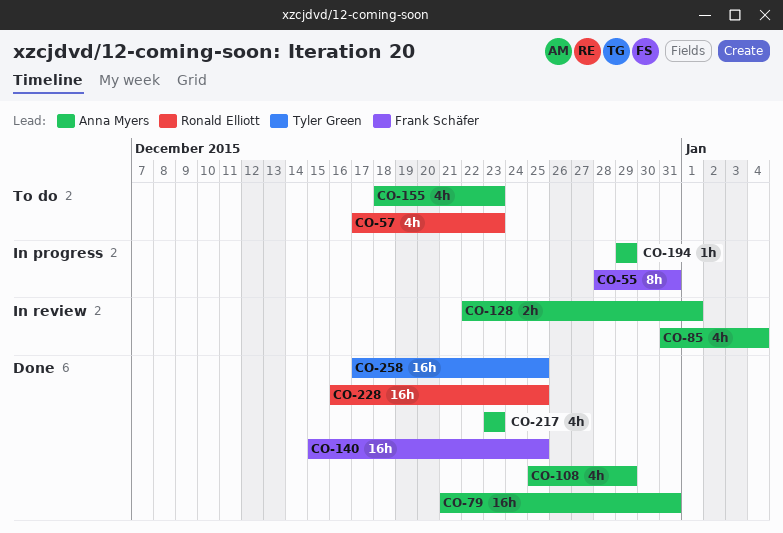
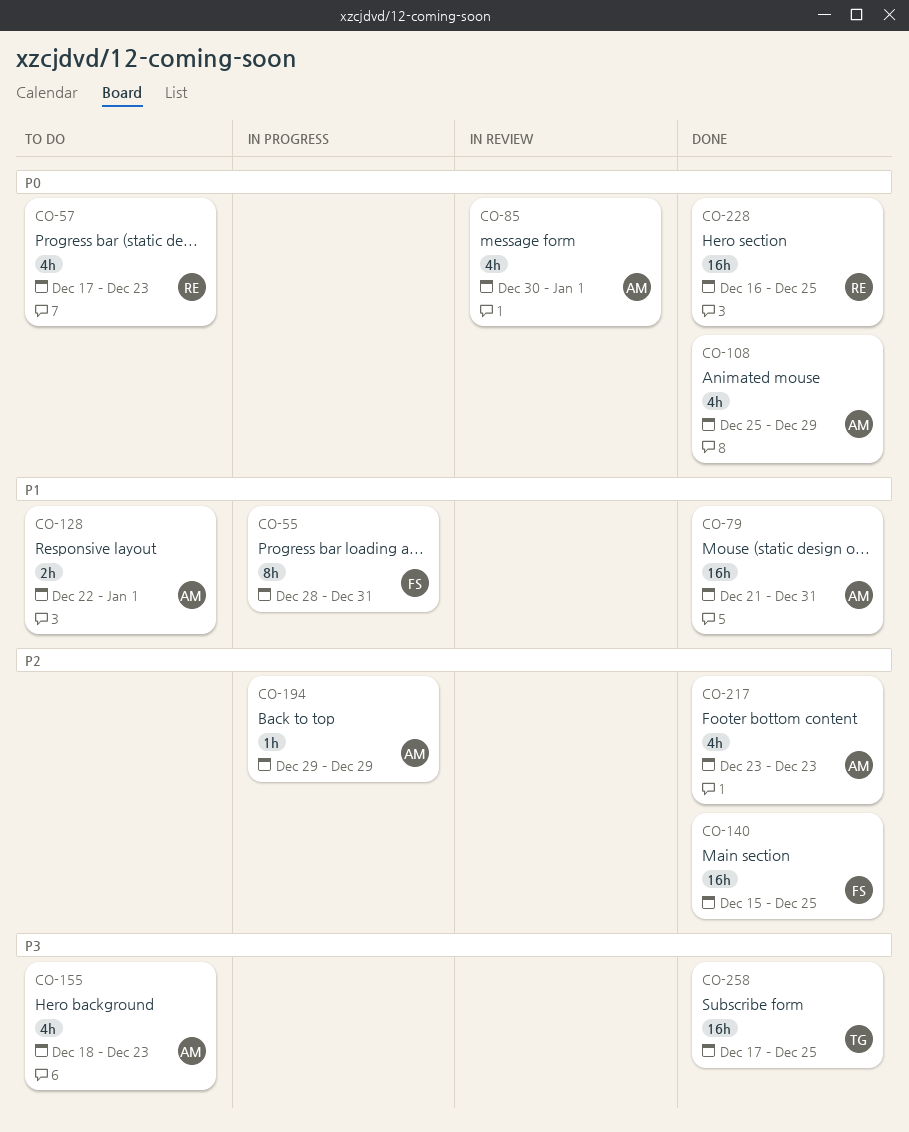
CO-85, start: Dec 31 -> Dec 30
CO-85, due: Jan 4 -> Jan 1
CO-128, status: In review -> To do

